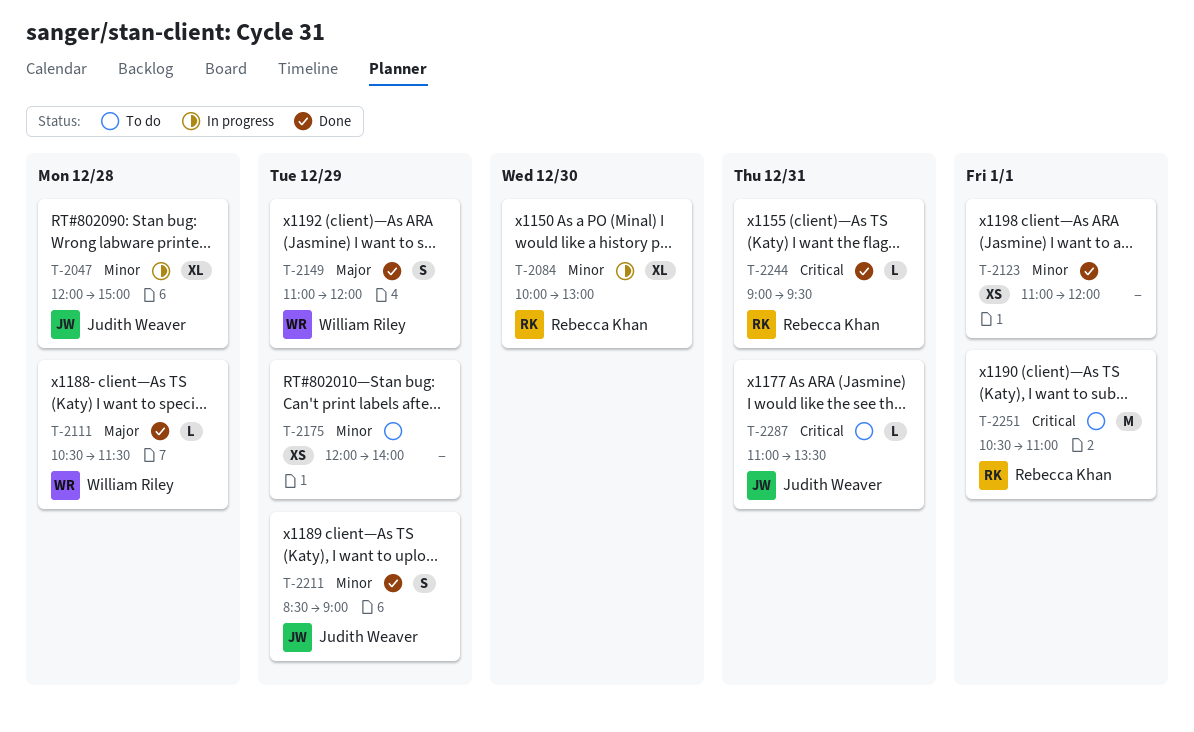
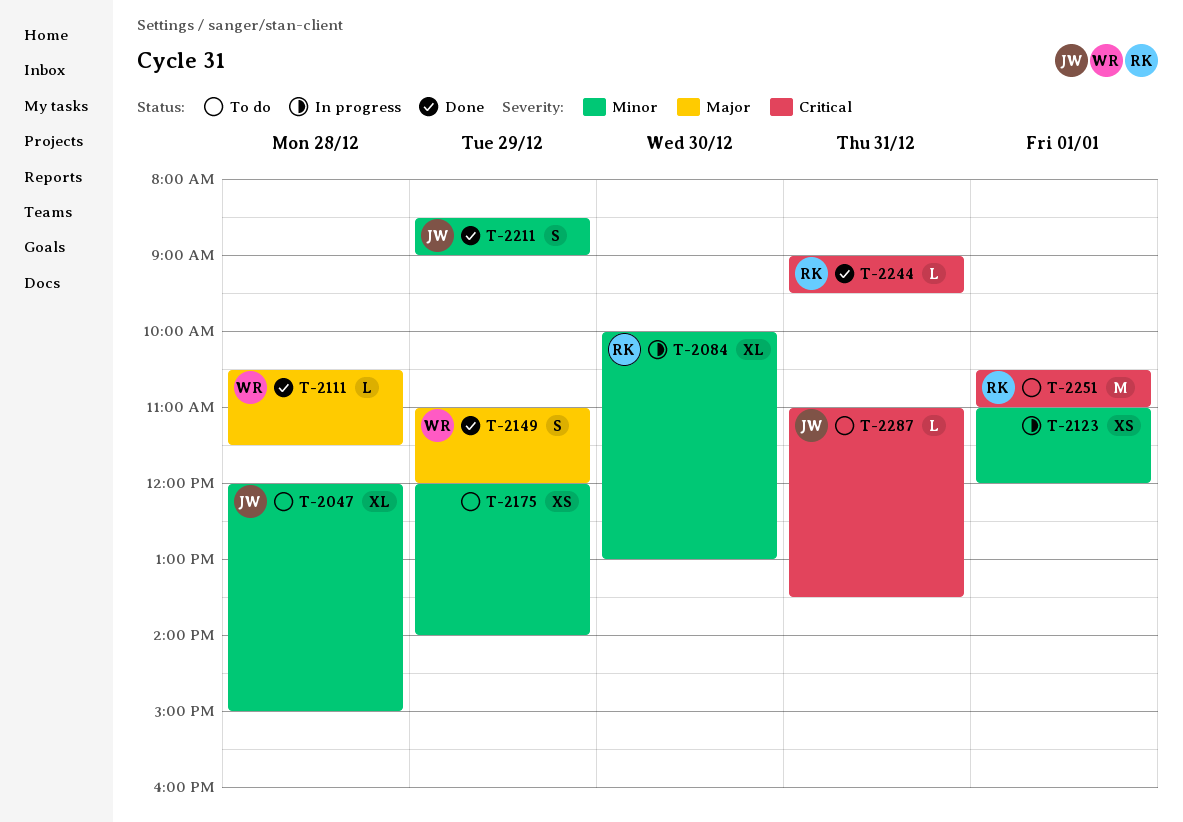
T-2047, status: In progress -> To do
T-2123, status: Done -> In progress

